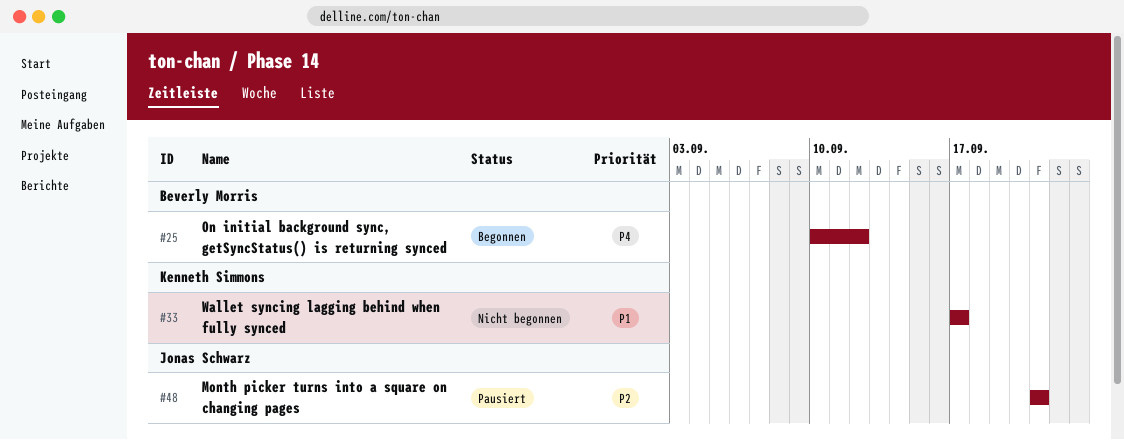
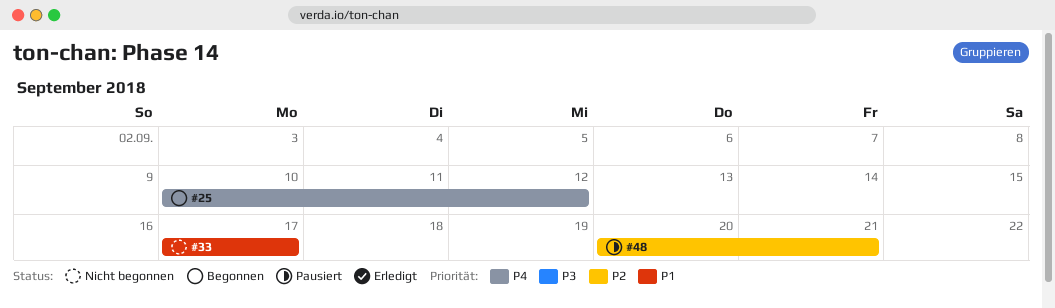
#48, start: Sep 21 -> Sep 20

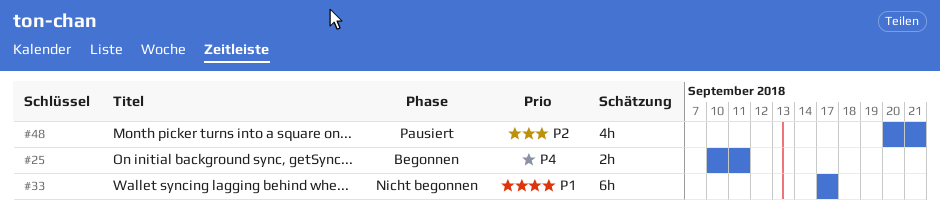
#25, due: Sep 12 -> Sep 11

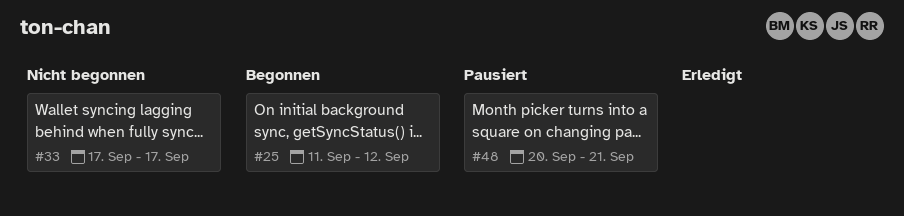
#25, start: Sep 10 -> Sep 11
#25, due: Sep 11 -> Sep 12

